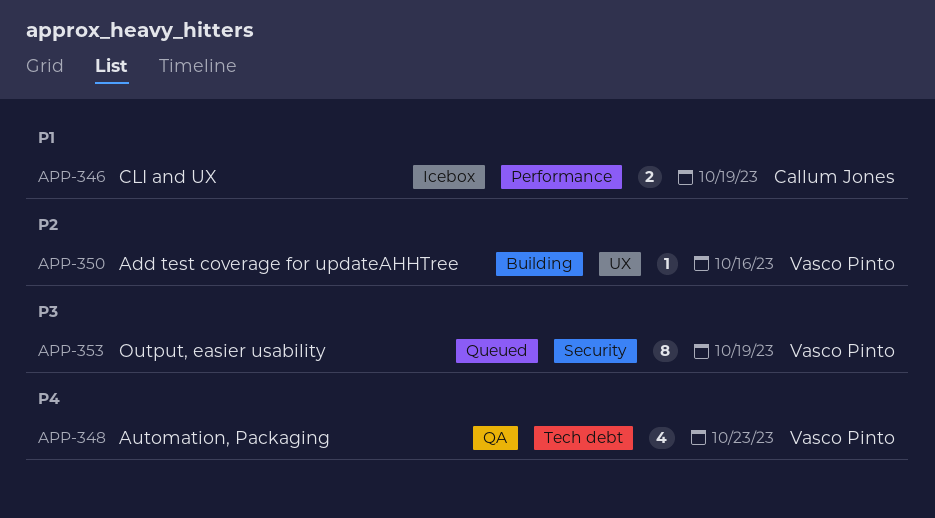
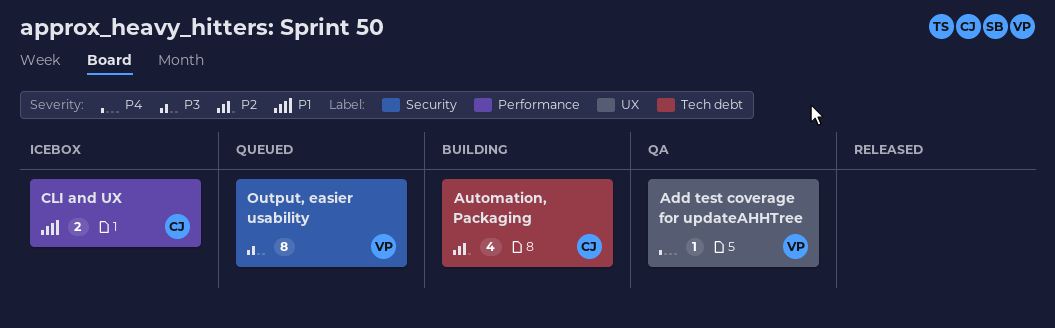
Add test coverage for updateAHHTree, status: Building -> QA
Add test coverage for updateAHHTree, priority: P2 -> P4
Automation, Packaging, status: QA -> Building
Automation, Packaging, owner: Vasco Pinto -> Callum Jones
Automation, Packaging, priority: P4 -> P2

